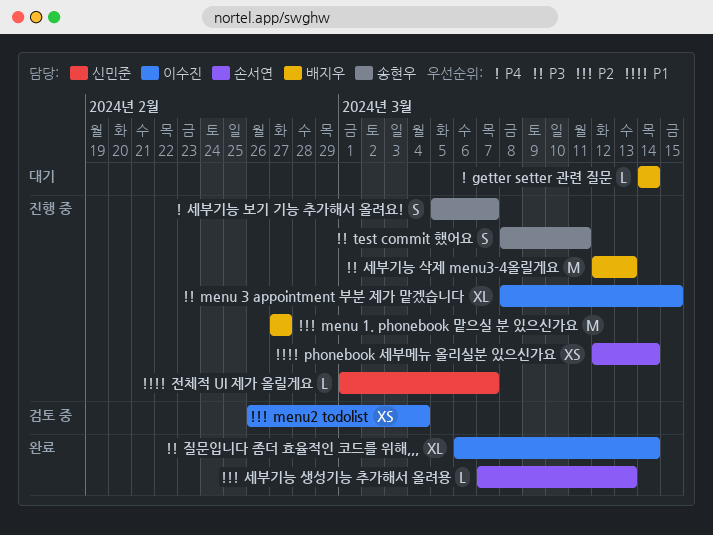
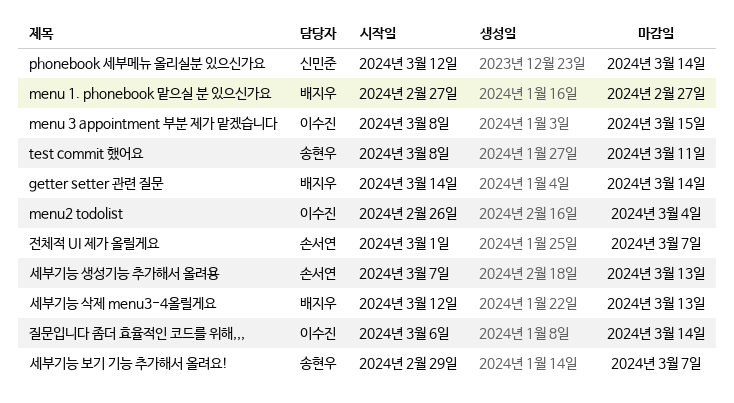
phonebook 세부메뉴 올리실분 있으신가요, owner: 손서연 -> 신민준
세부기능 보기 기능 추가해서 올려요!, start: Mar 5 -> Feb 29
전체적 UI 제가 올릴게요, owner: 신민준 -> 손서연

